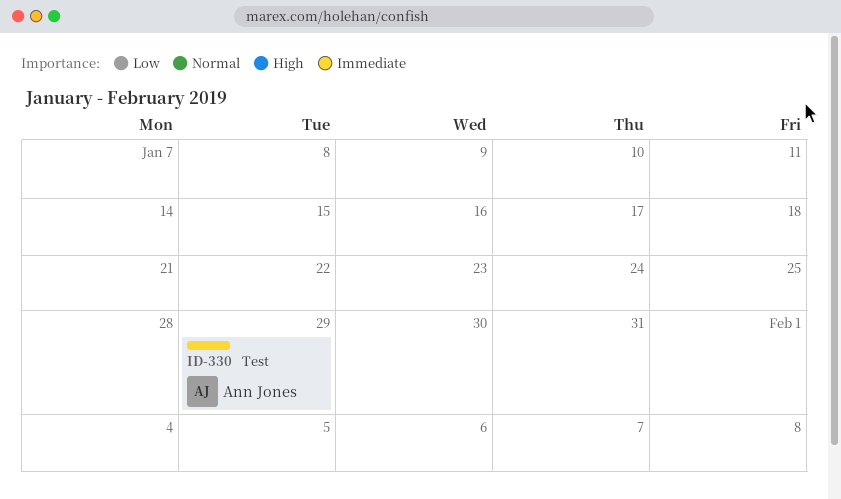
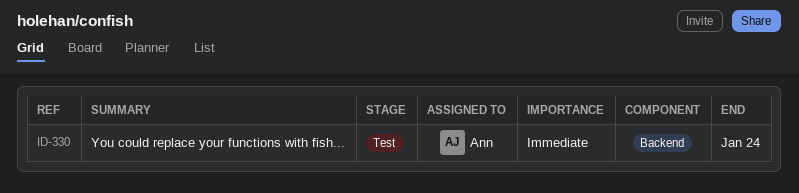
ID-330, due: Jan 29 -> Jan 24

